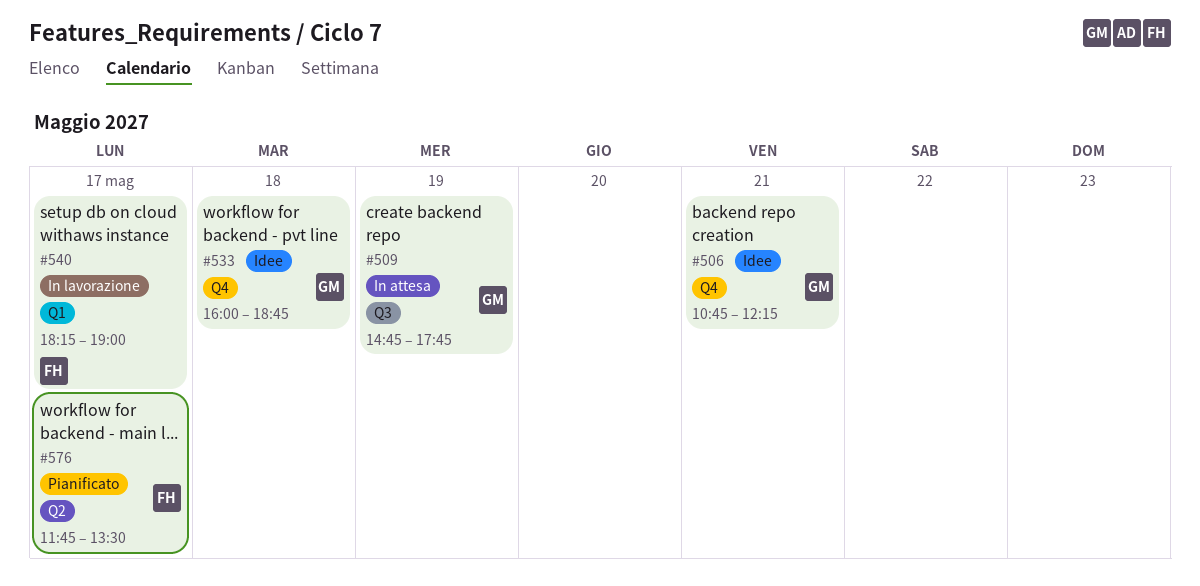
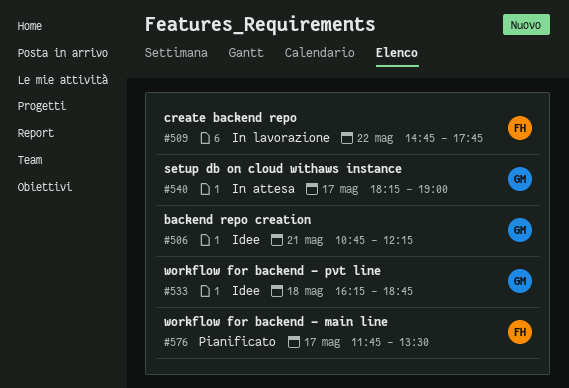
#509, status: In attesa -> In lavorazione
#509, owner: GM -> FH
#509, day: May 19 -> May 22
#533, begins: 16:00 -> 16:15
#540, status: In lavorazione -> In attesa
#540, owner: FH -> GM

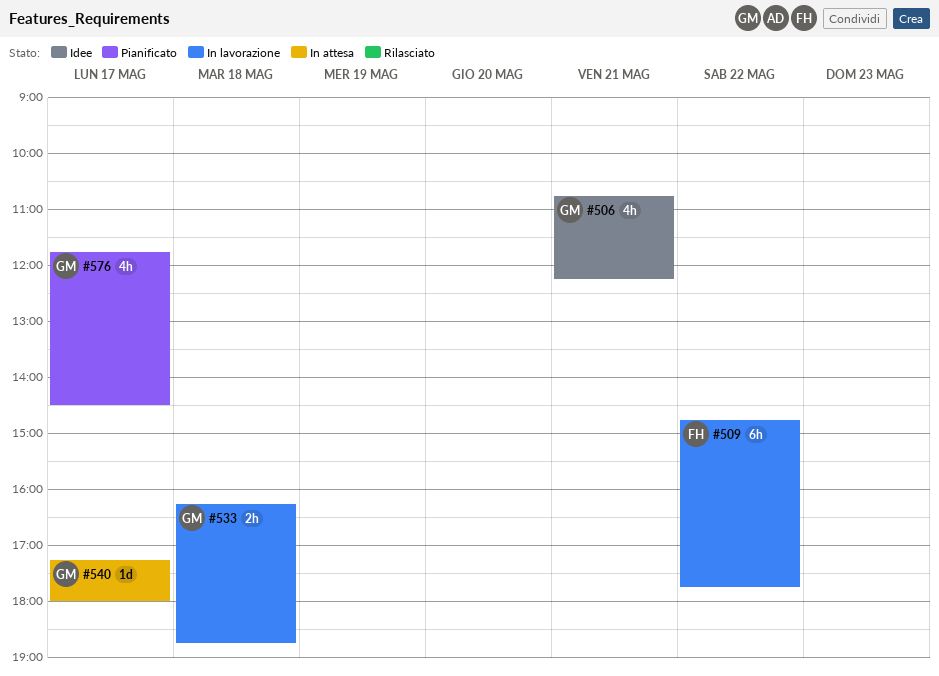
#533, status: Idee -> In lavorazione
#540, begins: 18:15 -> 17:15
#540, ends: 19:00 -> 18:00
#576, owner: FH -> GM
#576, ends: 13:30 -> 14:30

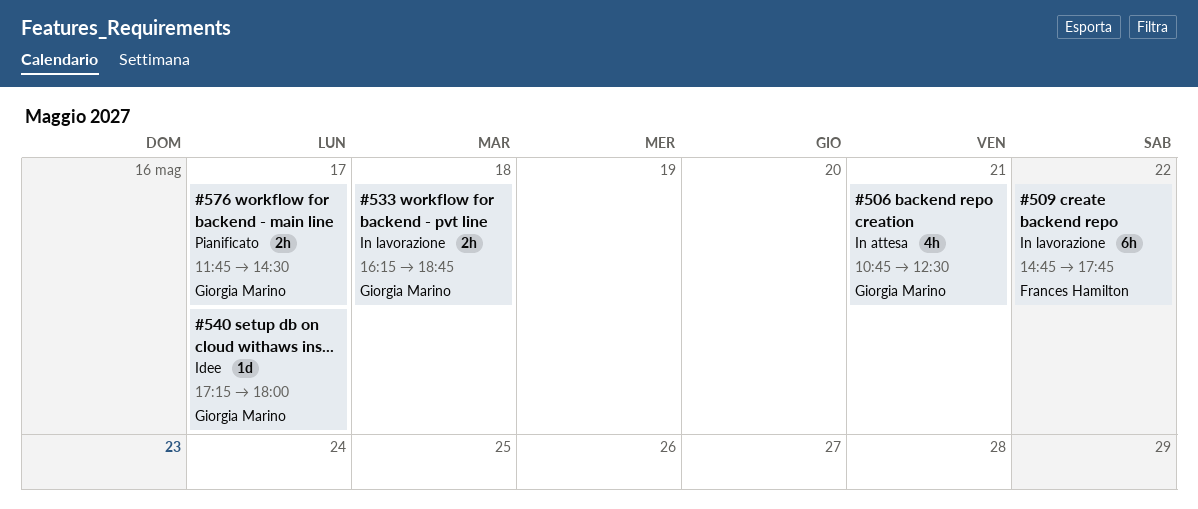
#506, status: Idee -> In attesa
#506, ends: 12:15 -> 12:30
#540, status: In attesa -> Idee
#576, estimate: 4h -> 2h

